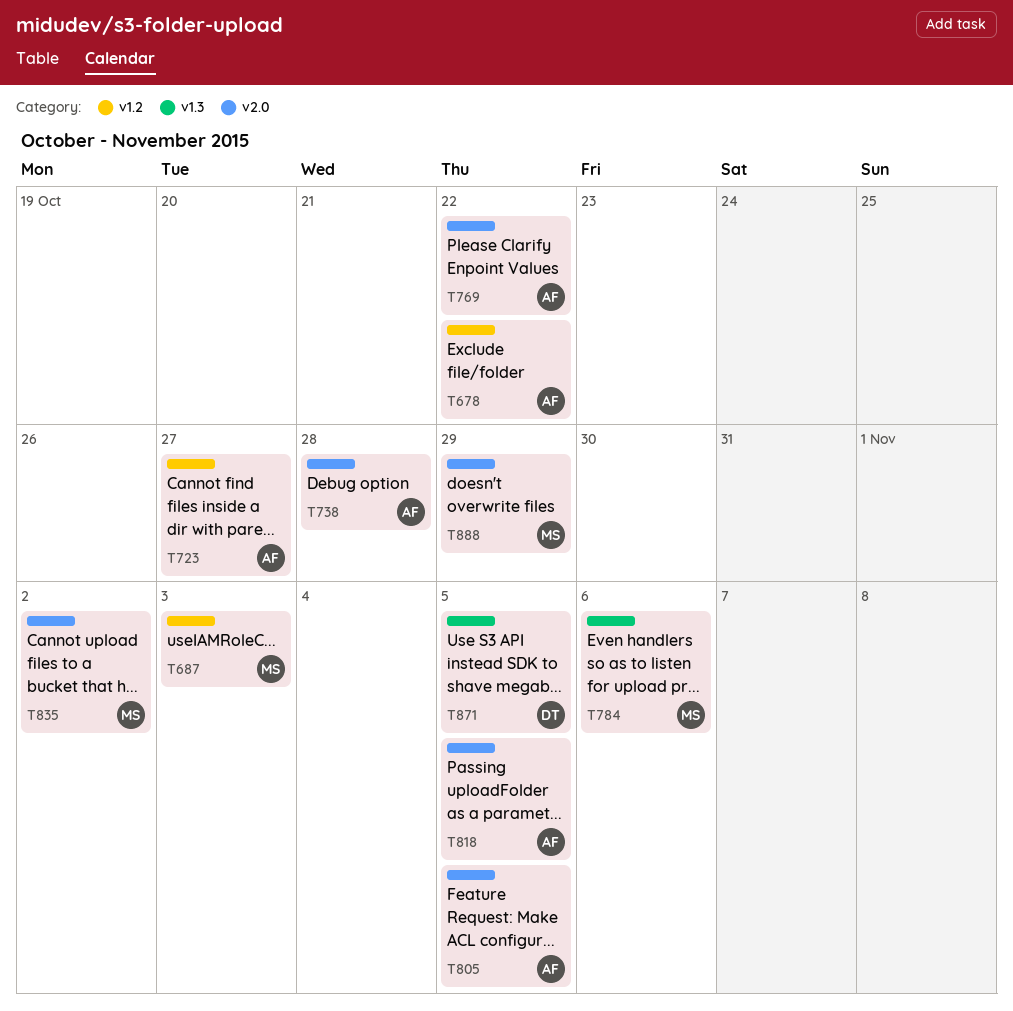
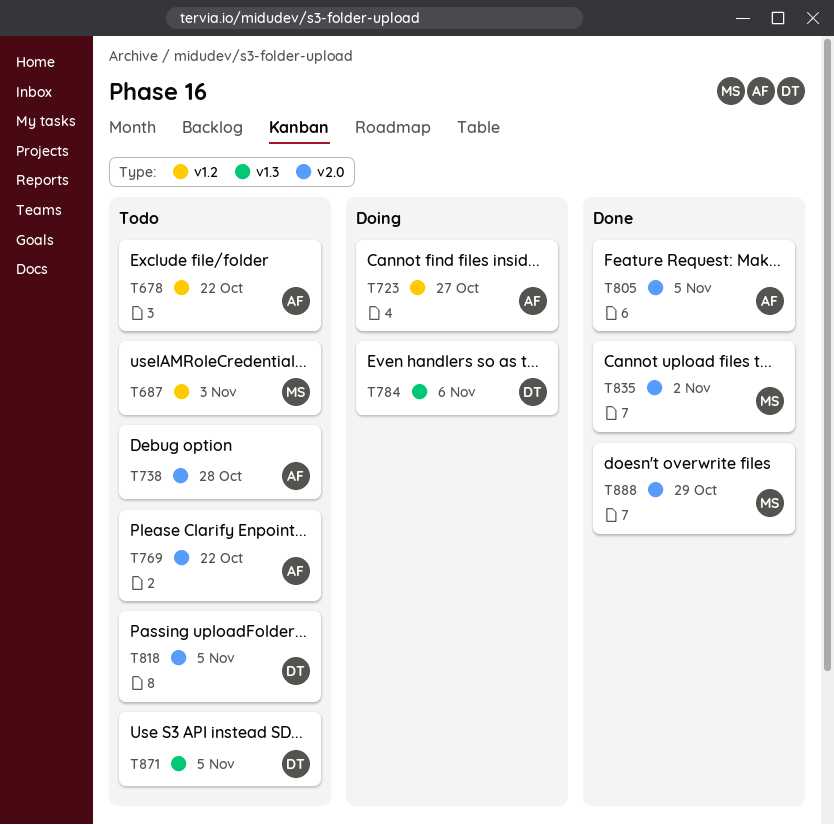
T784, owner: MS -> DT
T818, owner: AF -> DT

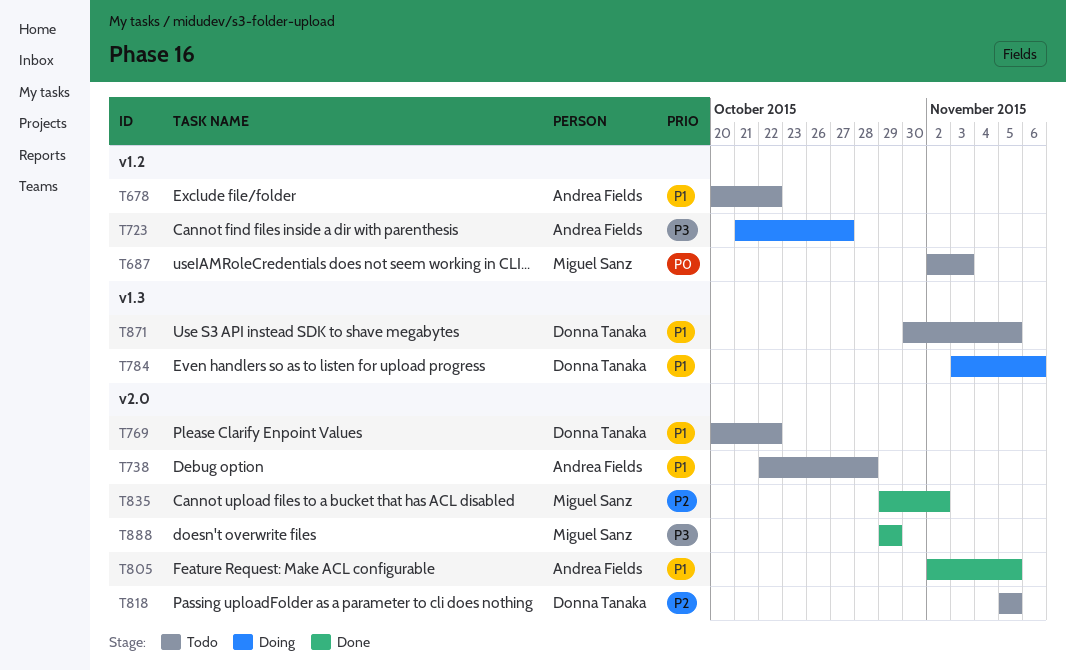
T769, owner: Andrea Fields -> Donna Tanaka

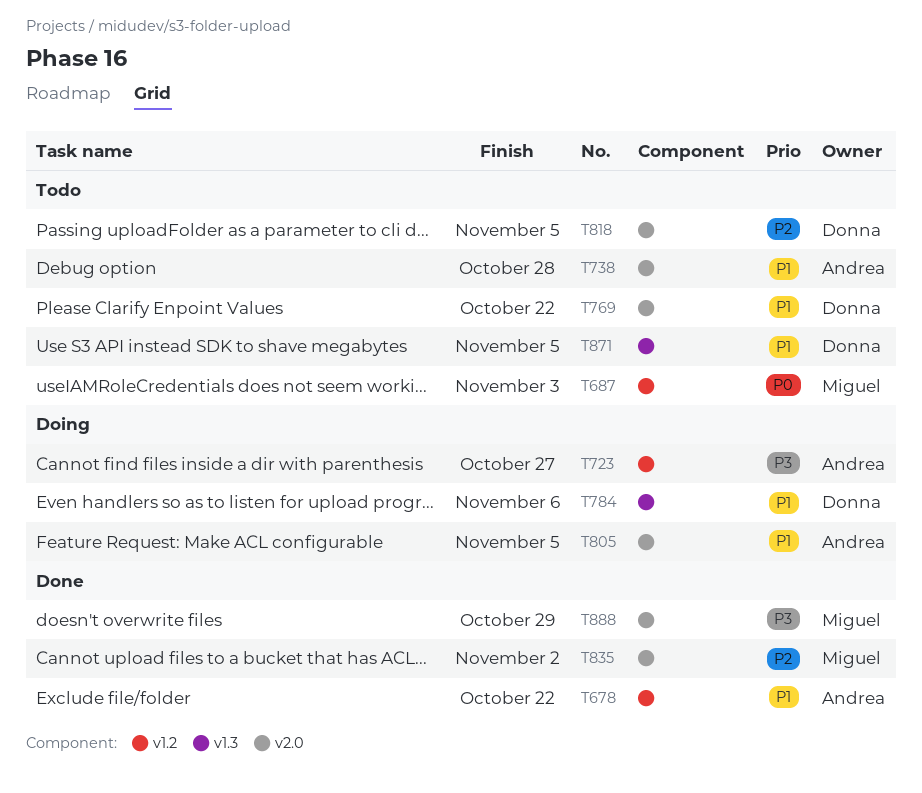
T678, status: Todo -> Done
T805, status: Done -> Doing

